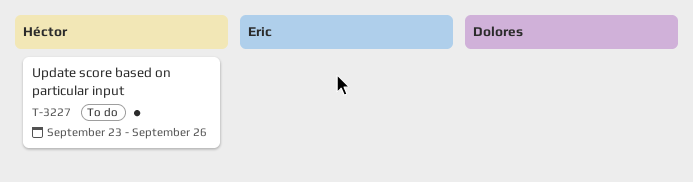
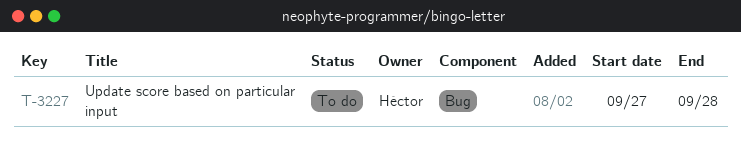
T-3227, start: Sep 23 -> Sep 27
T-3227, due: Sep 26 -> Sep 28

